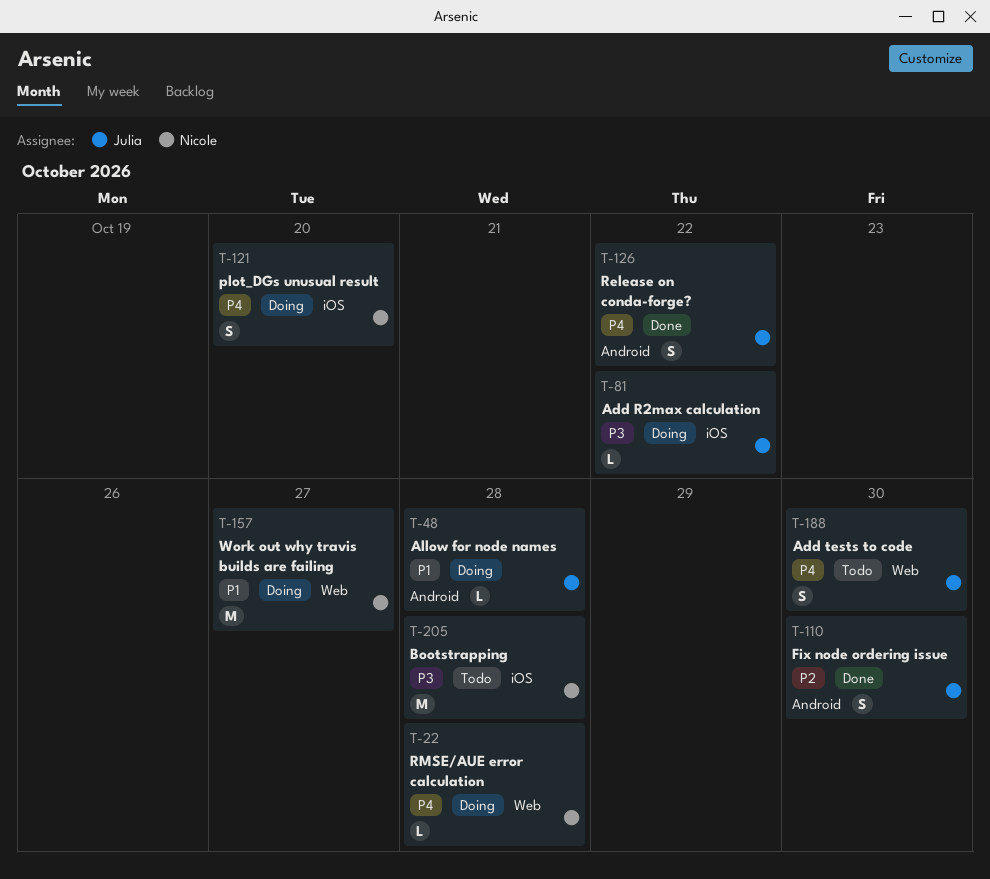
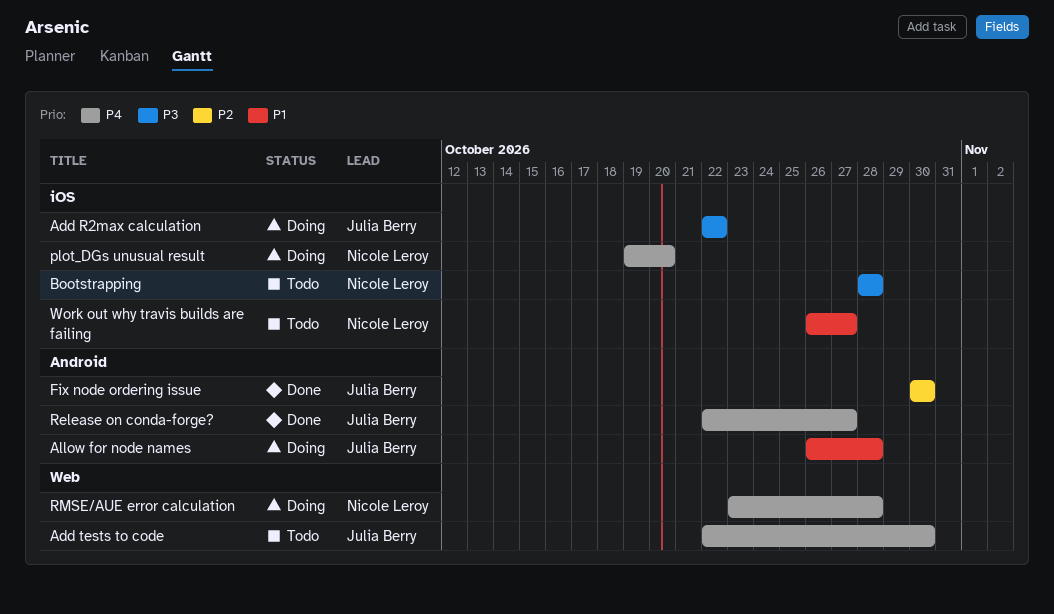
Release on conda-forge?, due: Oct 22 -> Oct 27
Work out why travis builds are failing, status: Doing -> Todo
Work out why travis builds are failing, label: Web -> iOS

